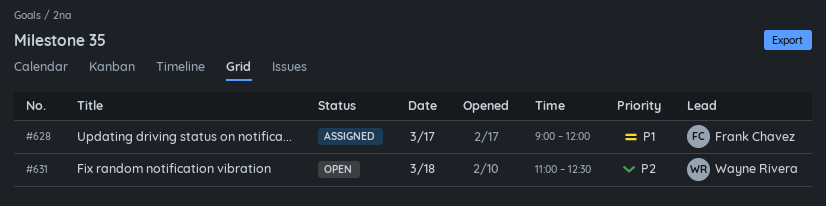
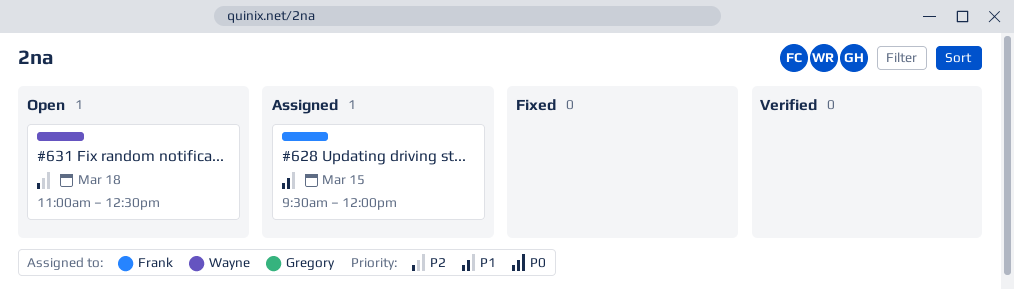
#628, day: Mar 17 -> Mar 15
#628, begins: 09:00 -> 09:30

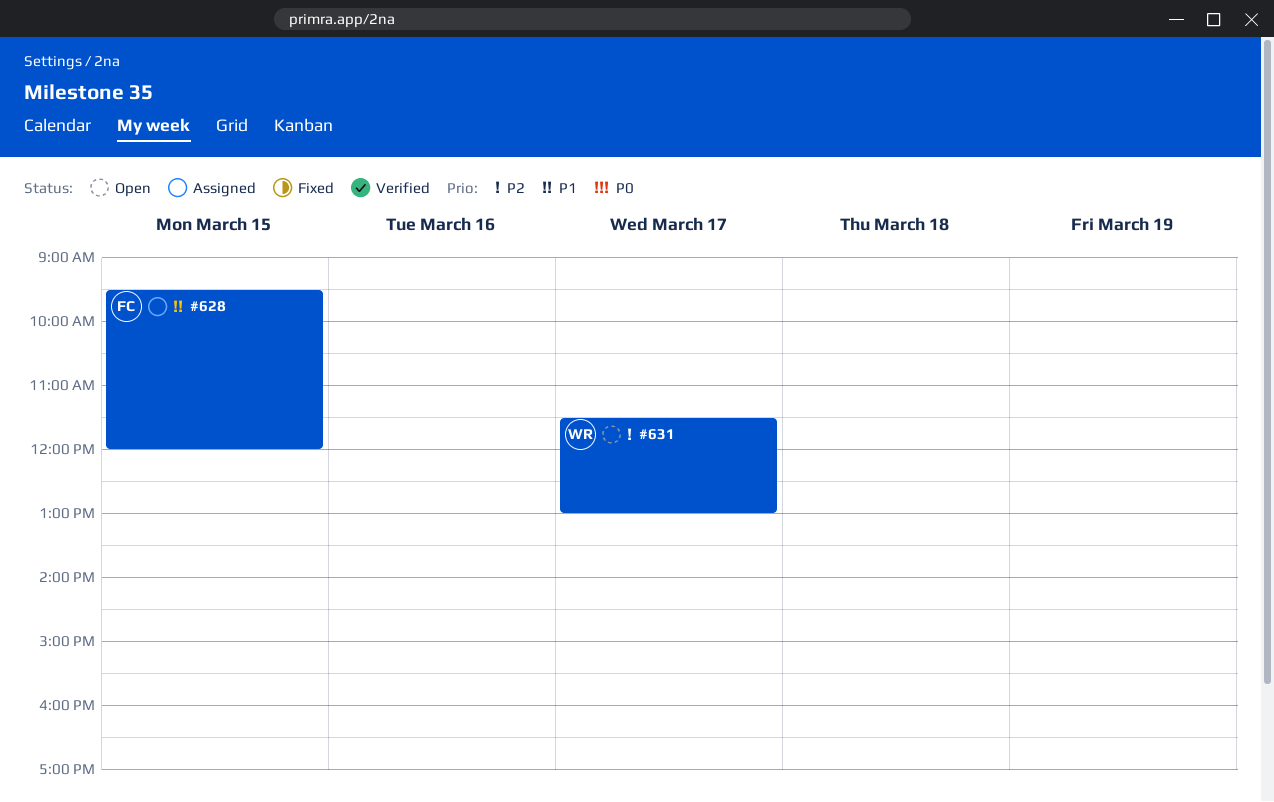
#631, day: Mar 18 -> Mar 17
#631, begins: 11:00 -> 11:30
#631, ends: 12:30 -> 13:00

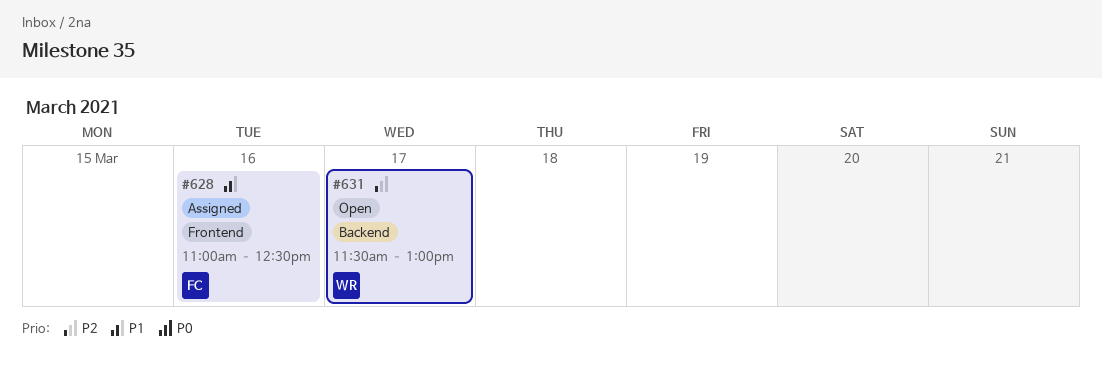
#628, day: Mar 15 -> Mar 16
#628, begins: 09:30 -> 11:00
#628, ends: 12:00 -> 12:30

